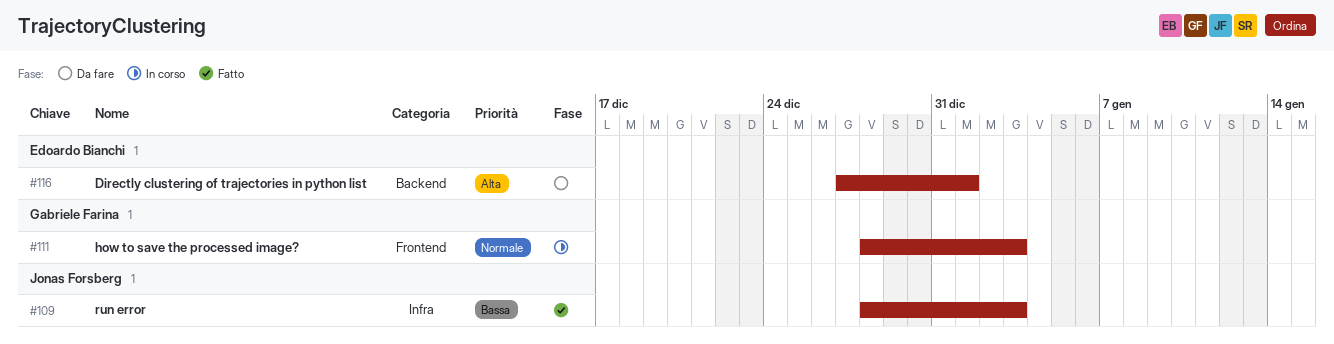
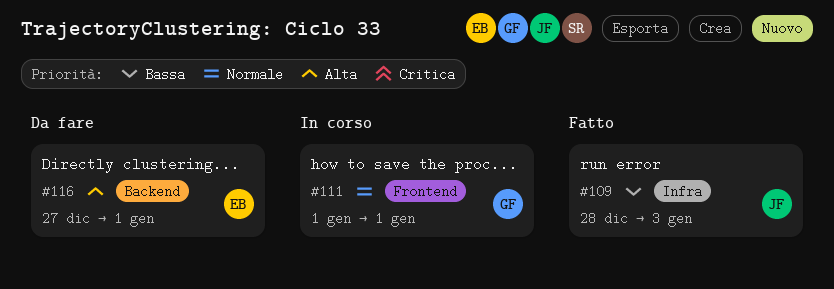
#111, start: Dec 28 -> Jan 1
#111, due: Jan 3 -> Jan 1

